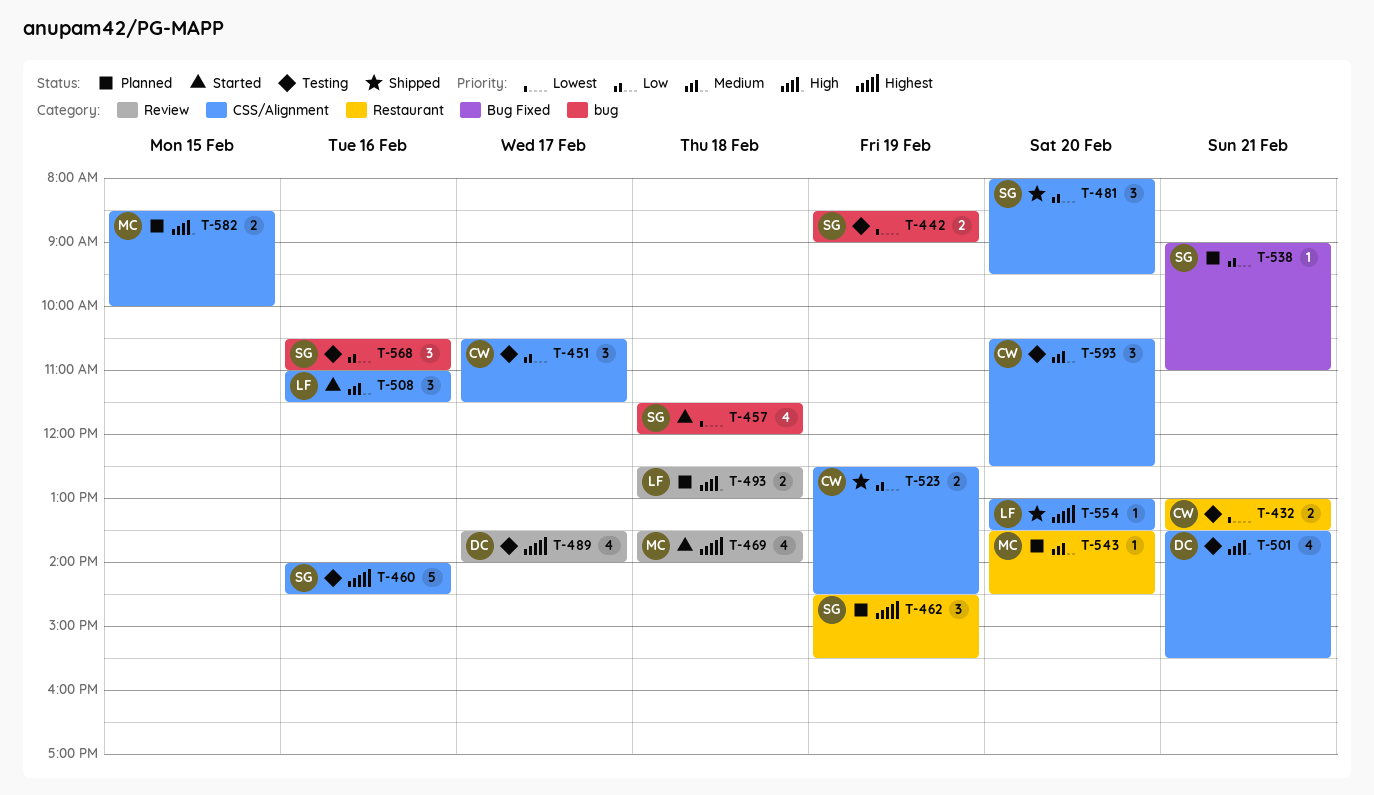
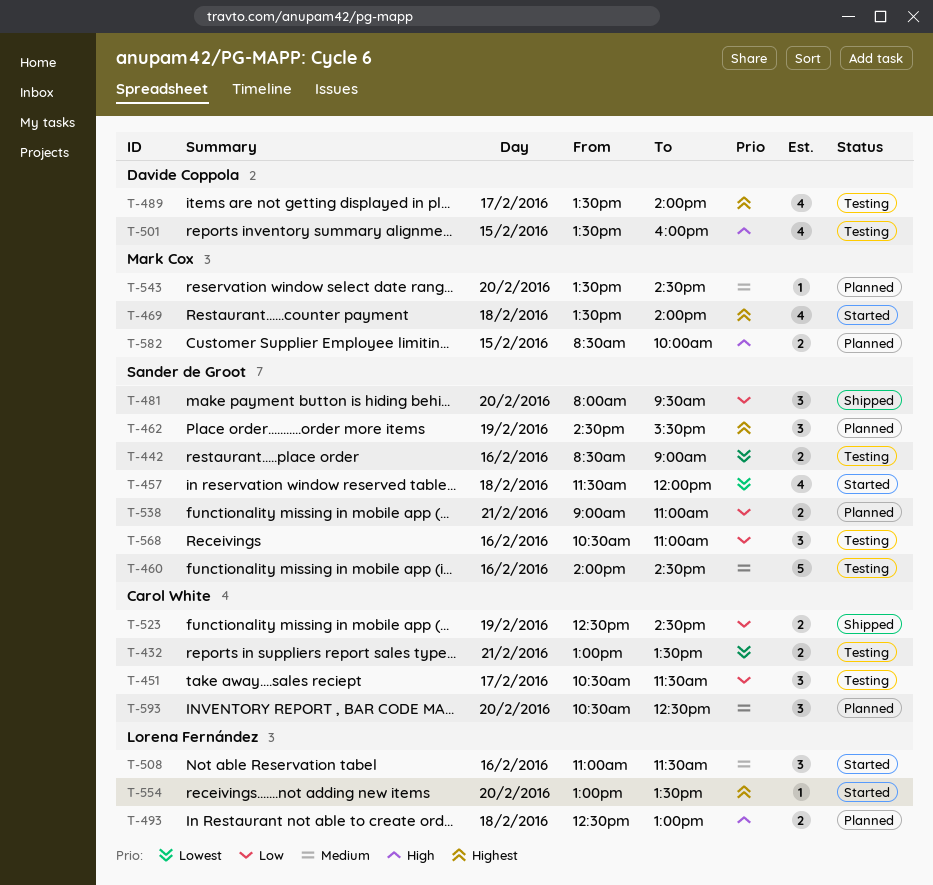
T-442, day: Feb 19 -> Feb 16
T-460, priority: Highest -> Medium
T-501, day: Feb 21 -> Feb 15
T-501, ends: 15:30 -> 16:00
T-538, estimate: 1 -> 2
T-554, status: Shipped -> Started
T-593, status: Testing -> Planned

